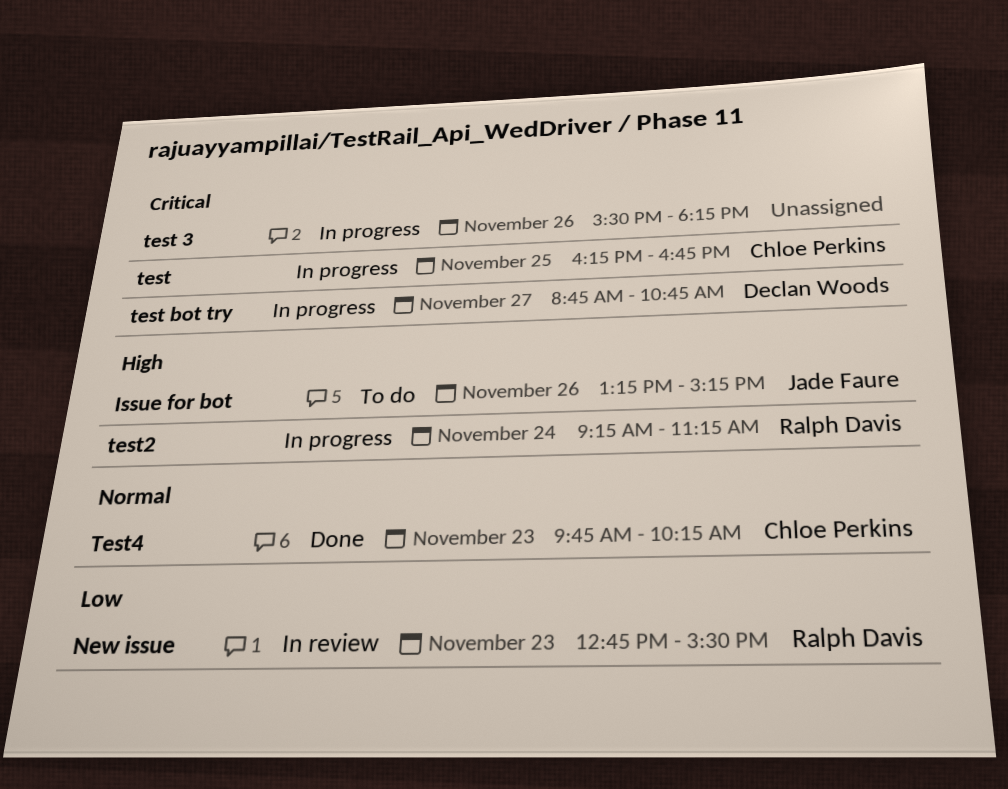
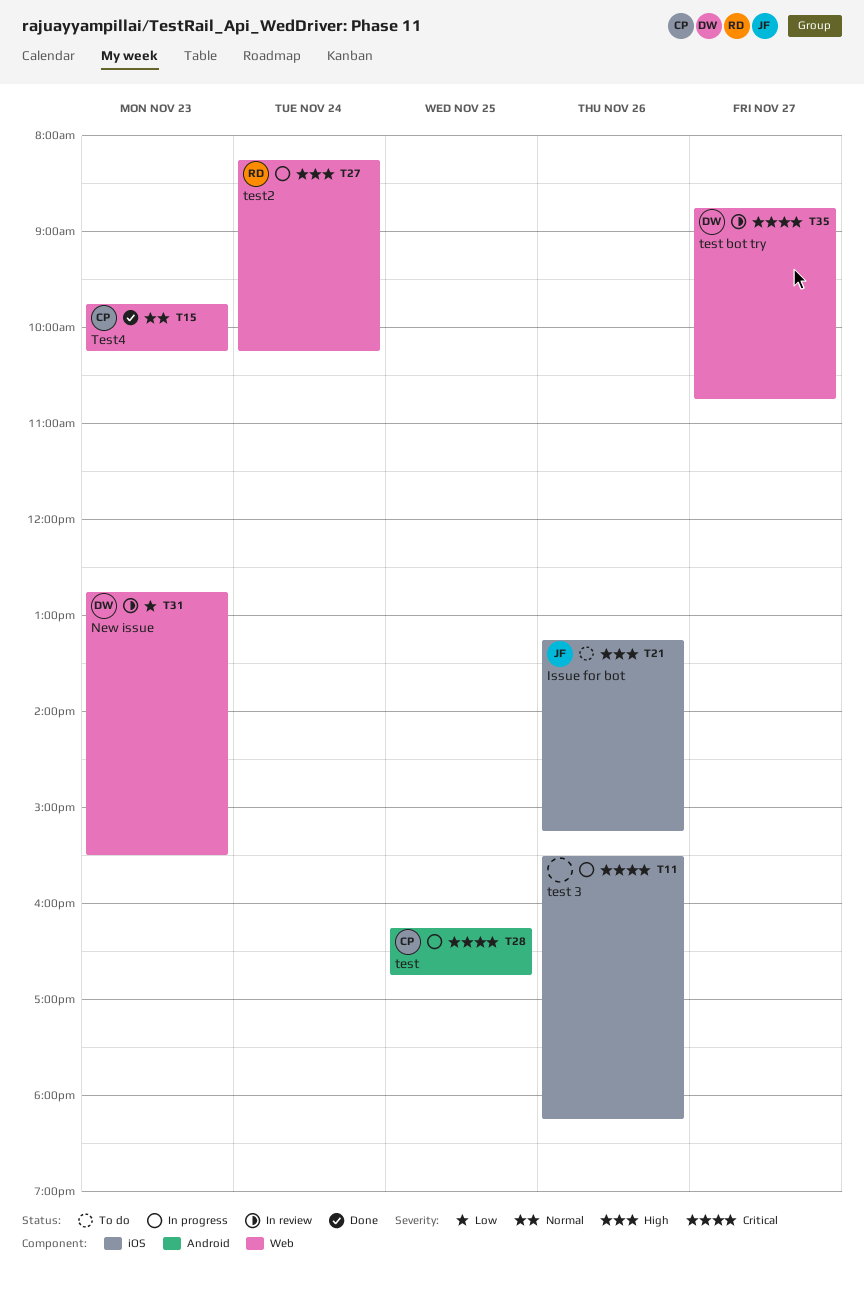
New issue, owner: Ralph Davis -> Declan Woods
test bot try, status: In progress -> In review
test2, begins: 09:15 -> 08:15
test2, ends: 11:15 -> 10:15

